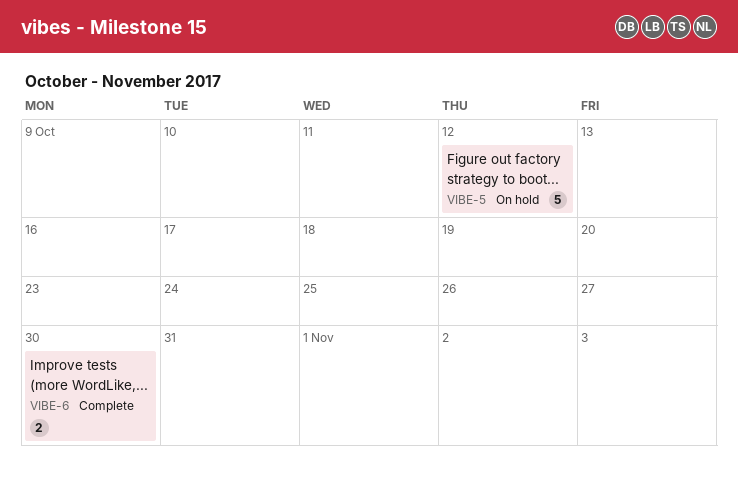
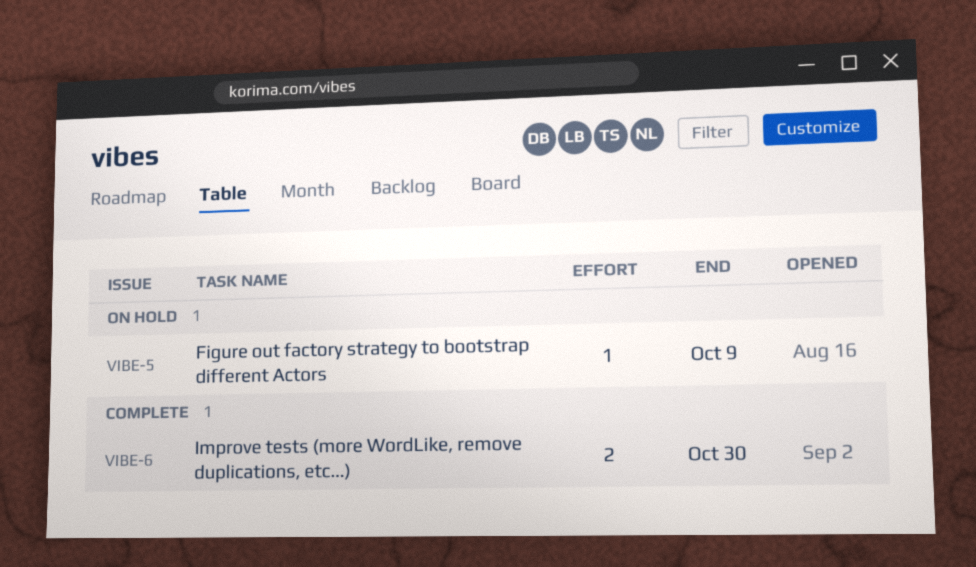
VIBE-5, estimate: 5 -> 1
VIBE-5, due: Oct 12 -> Oct 9

